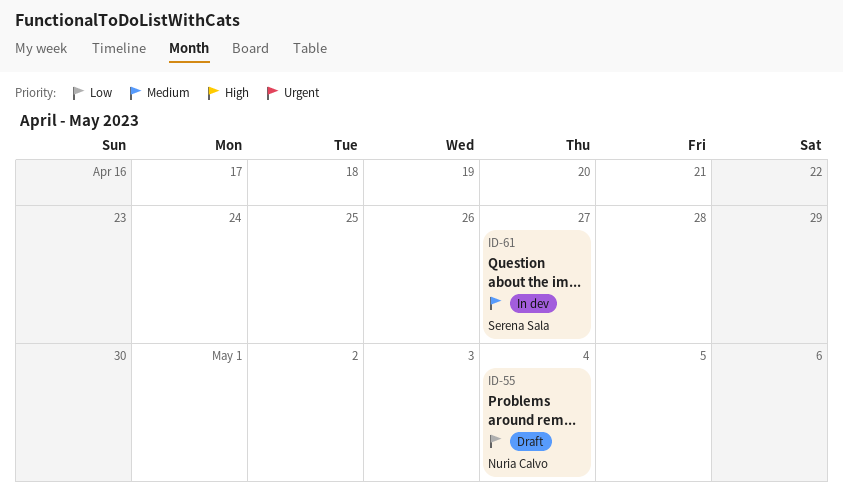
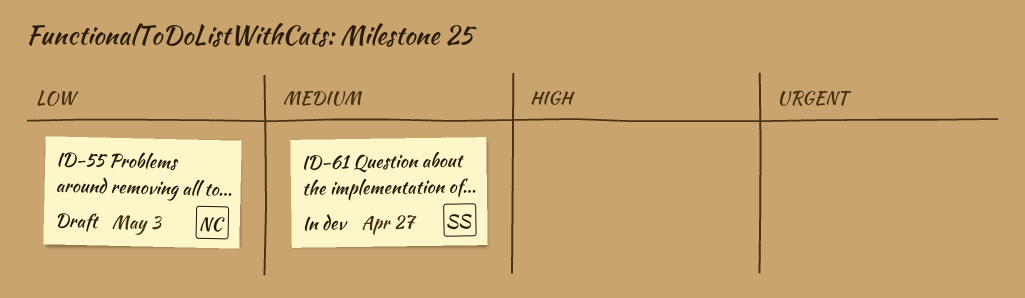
ID-55, due: May 4 -> May 3

